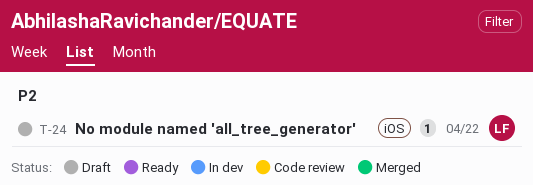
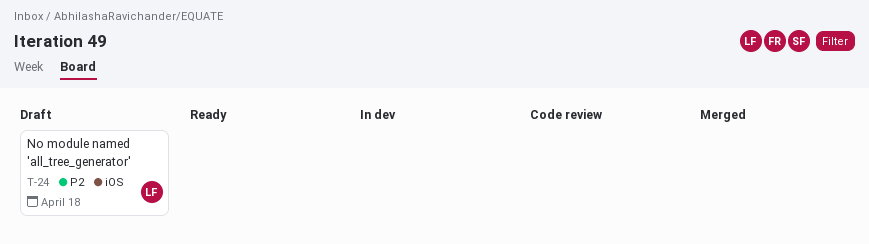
T-24, due: Apr 22 -> Apr 18

